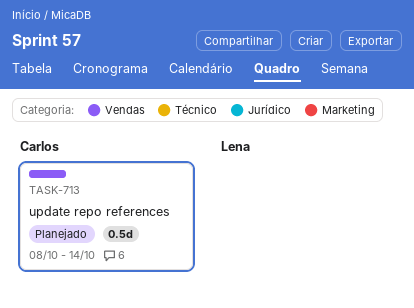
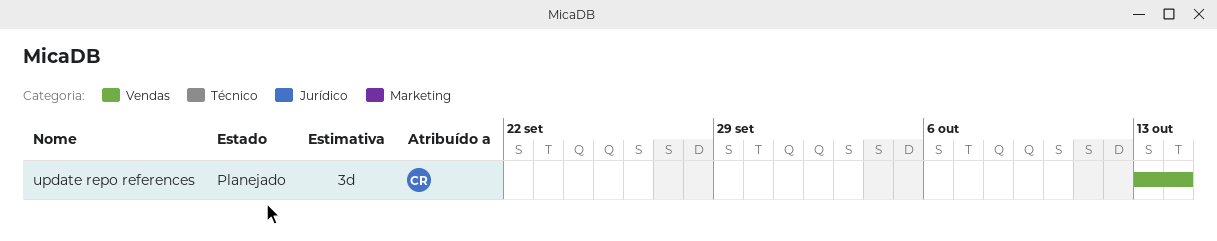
update repo references, estimate: 0.5d -> 3d
update repo references, start: Oct 8 -> Oct 13

